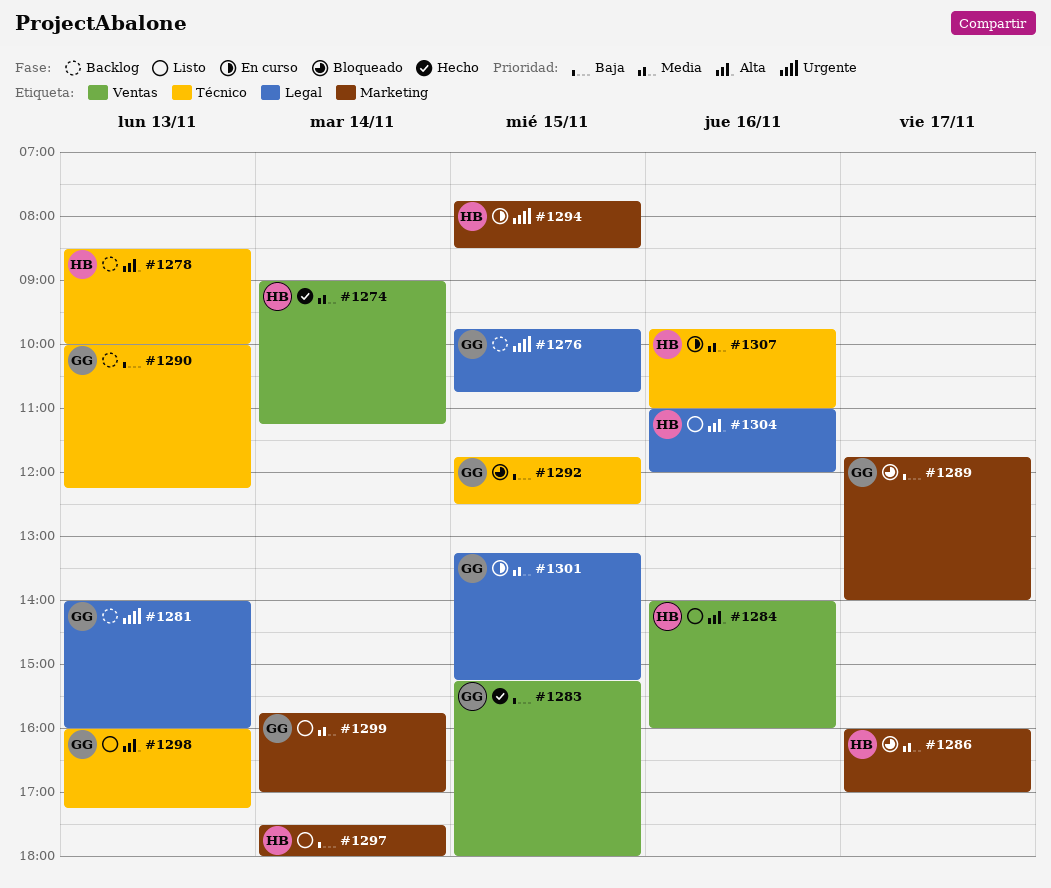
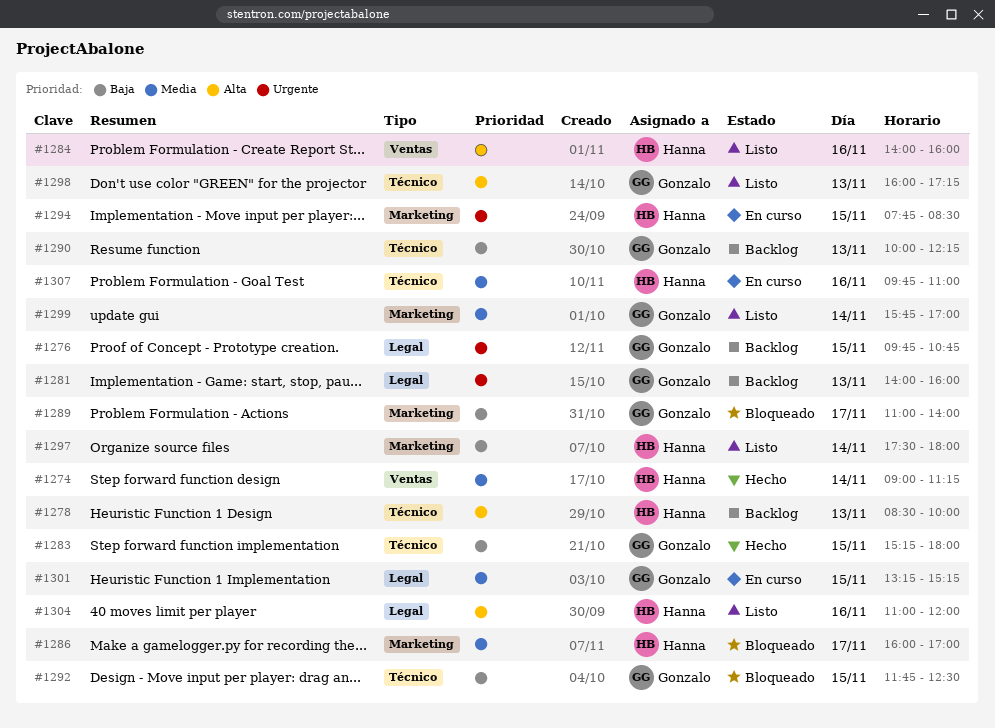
#1283, label: Ventas -> Técnico
#1289, begins: 11:45 -> 11:00

